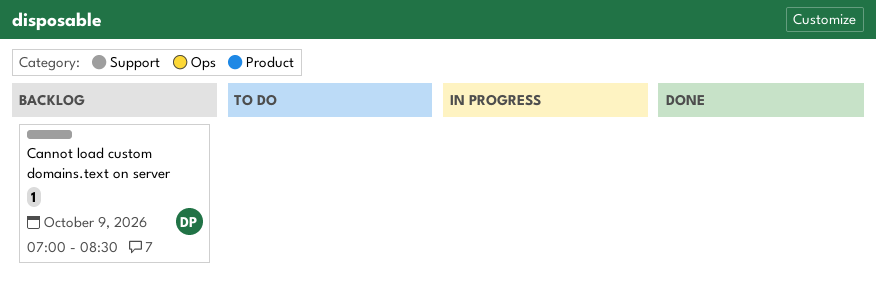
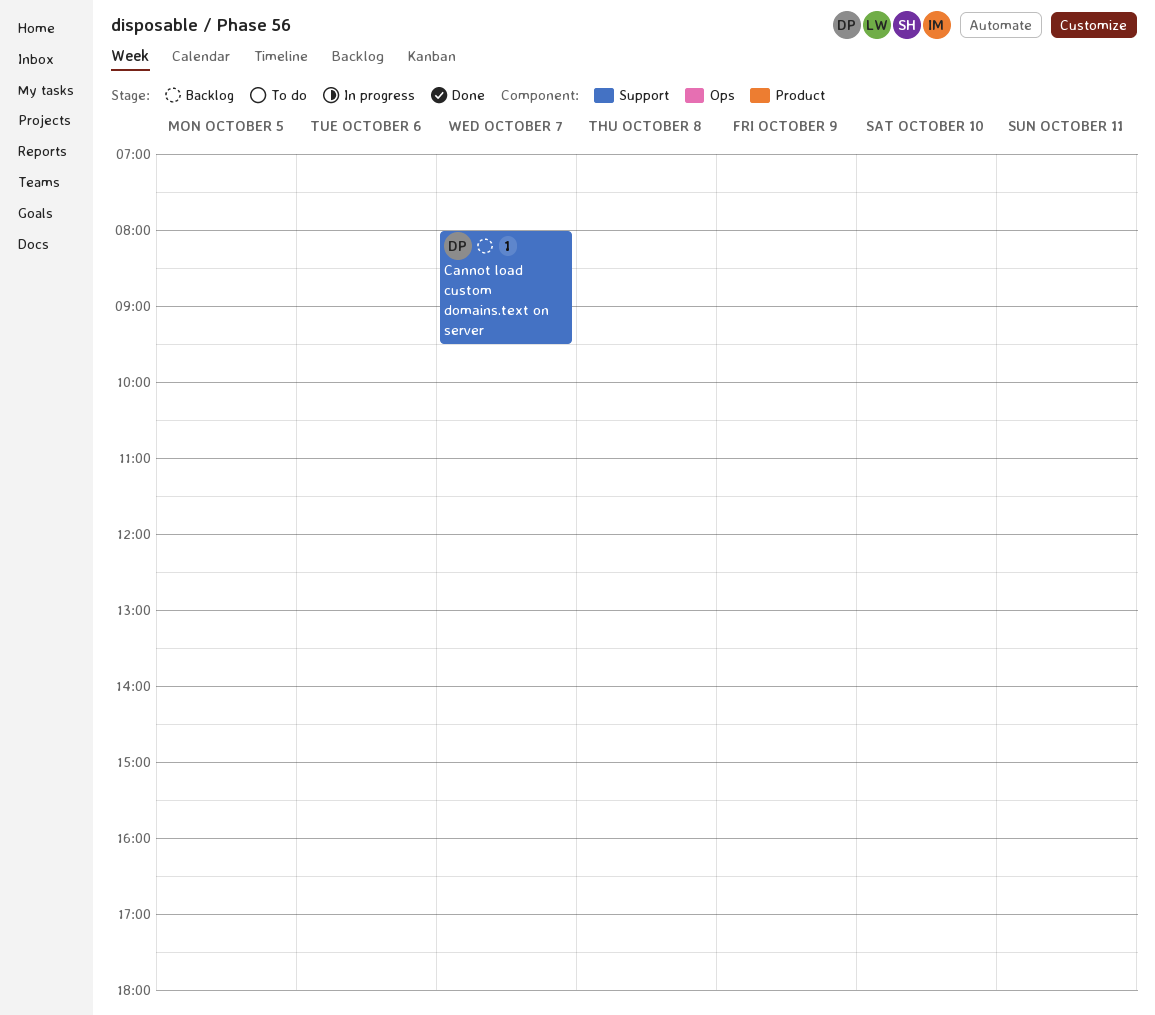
Cannot load custom domains.text on server, day: Oct 9 -> Oct 7
Cannot load custom domains.text on server, begins: 07:00 -> 08:00
Cannot load custom domains.text on server, ends: 08:30 -> 09:30

